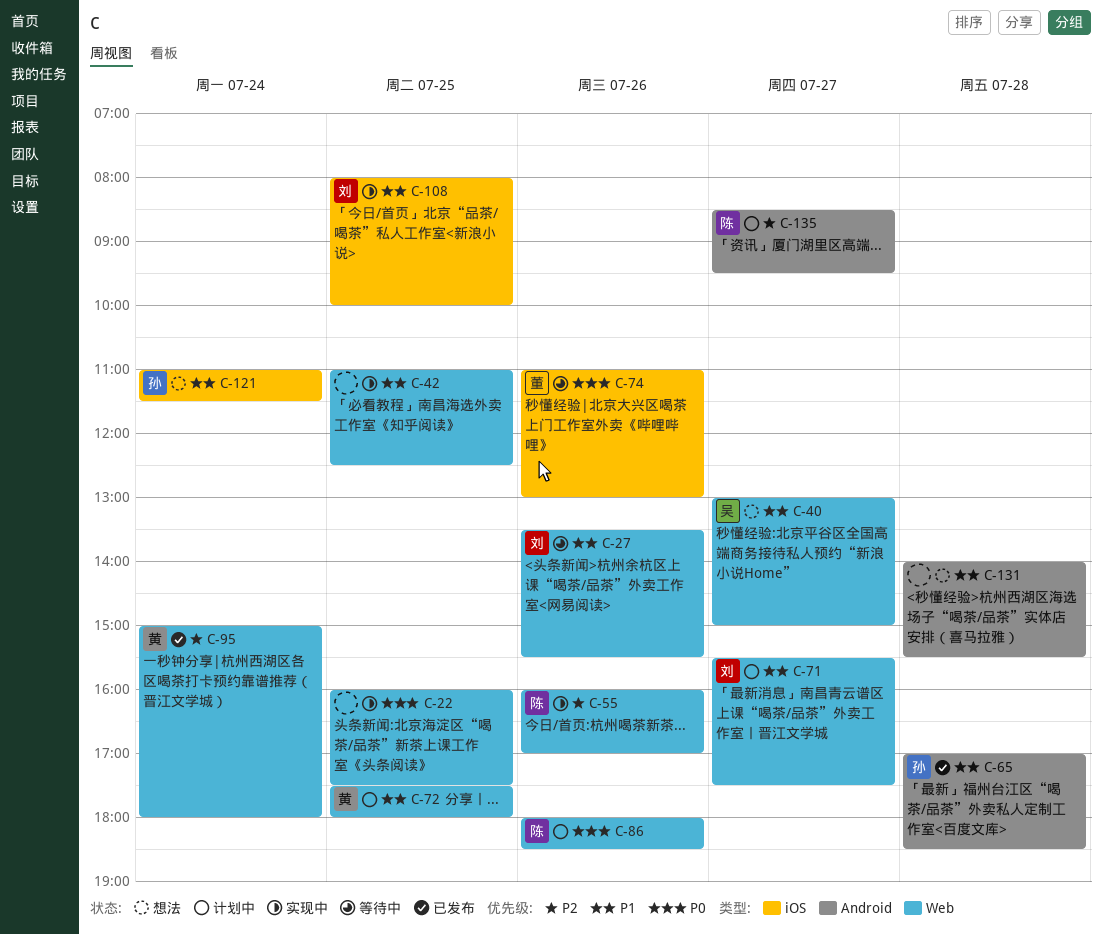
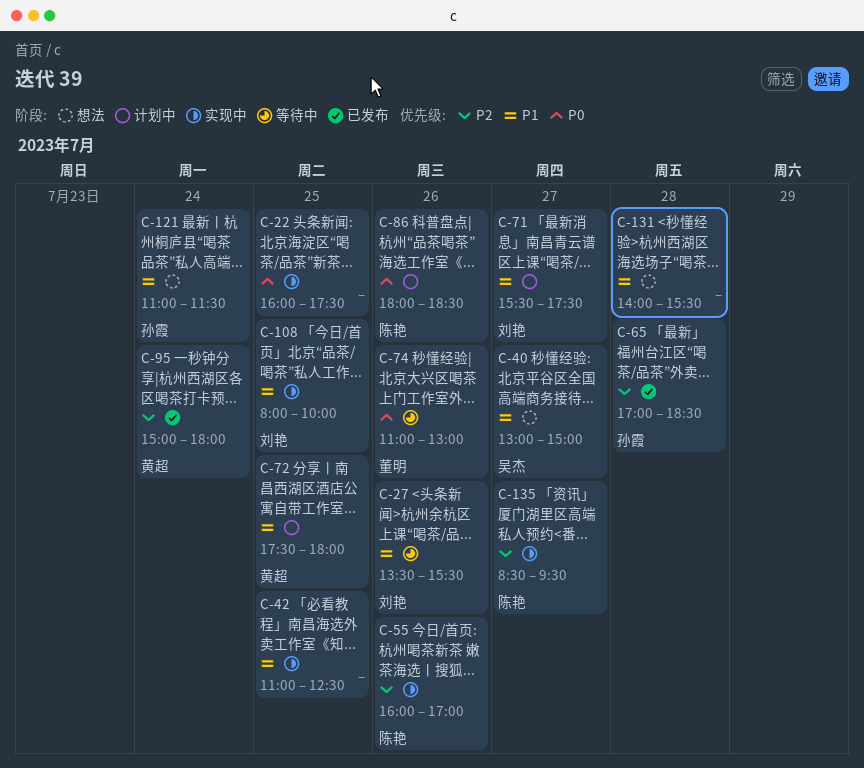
C-65, priority: P1 -> P2
C-135, status: 计划中 -> 实现中

